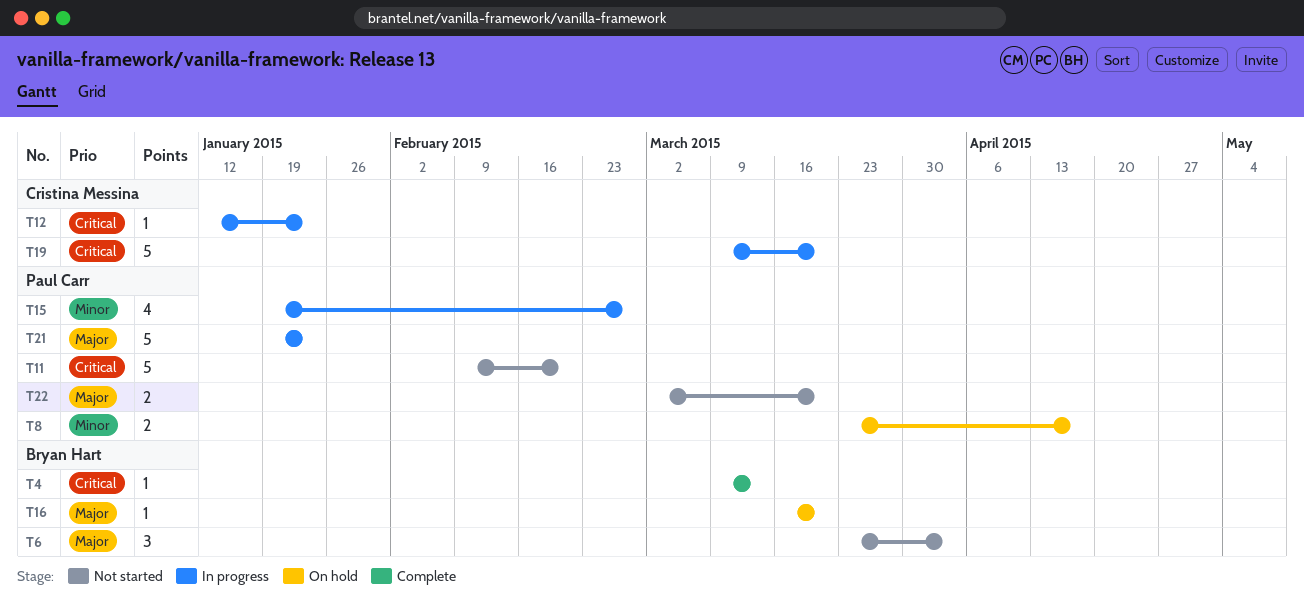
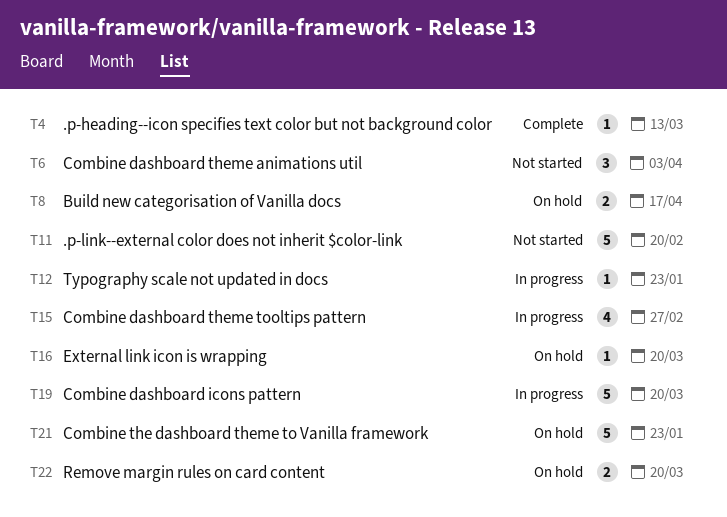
T21, status: In progress -> On hold
T22, status: Not started -> On hold

